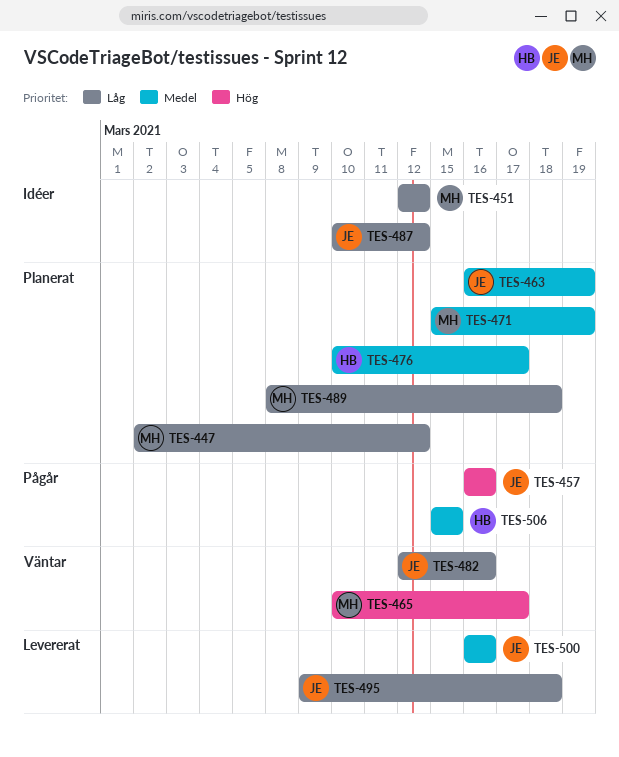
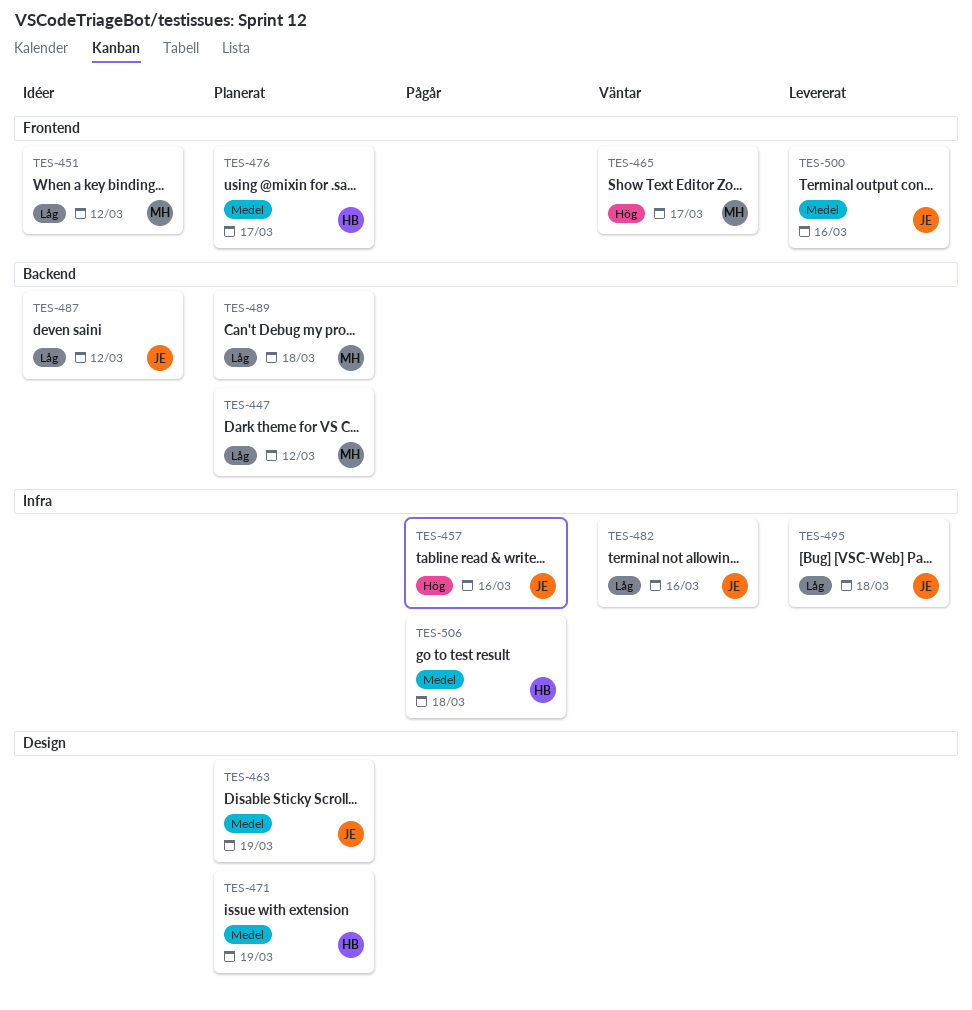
TES-471, owner: MH -> HB
TES-506, due: Mar 15 -> Mar 18

